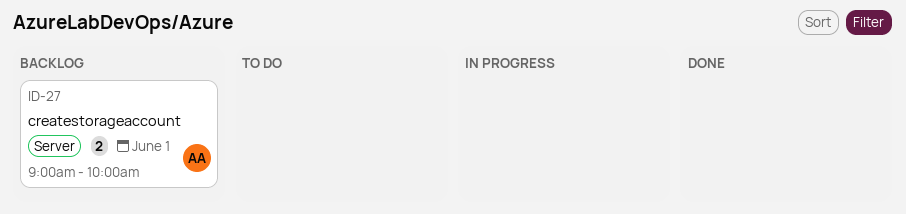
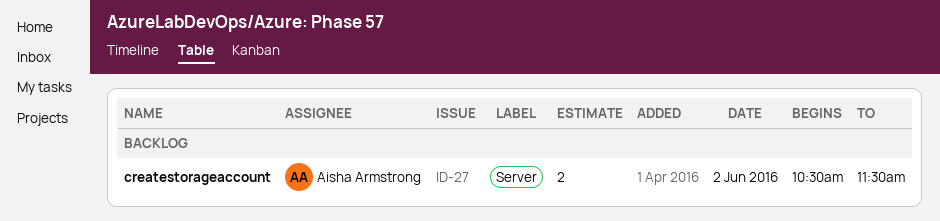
ID-27, day: Jun 1 -> Jun 2
ID-27, begins: 09:00 -> 10:30
ID-27, ends: 10:00 -> 11:30

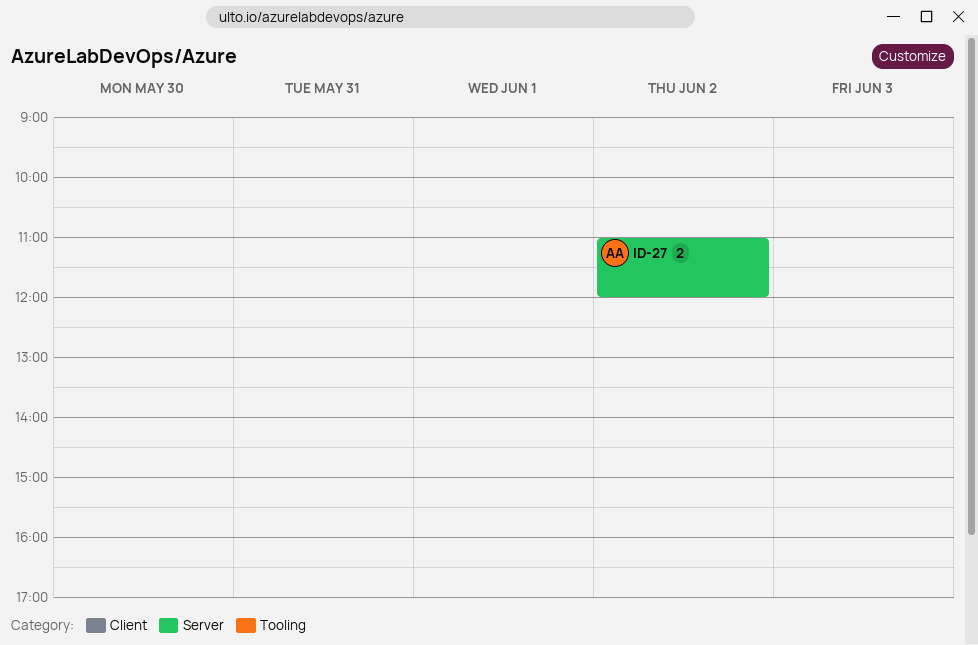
ID-27, begins: 10:30 -> 11:00
ID-27, ends: 11:30 -> 12:00

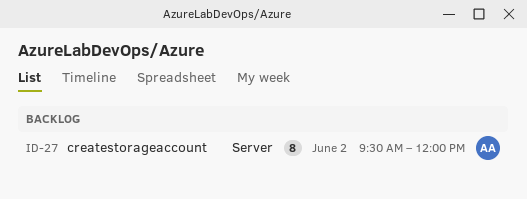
ID-27, estimate: 2 -> 8
ID-27, begins: 11:00 -> 09:30

